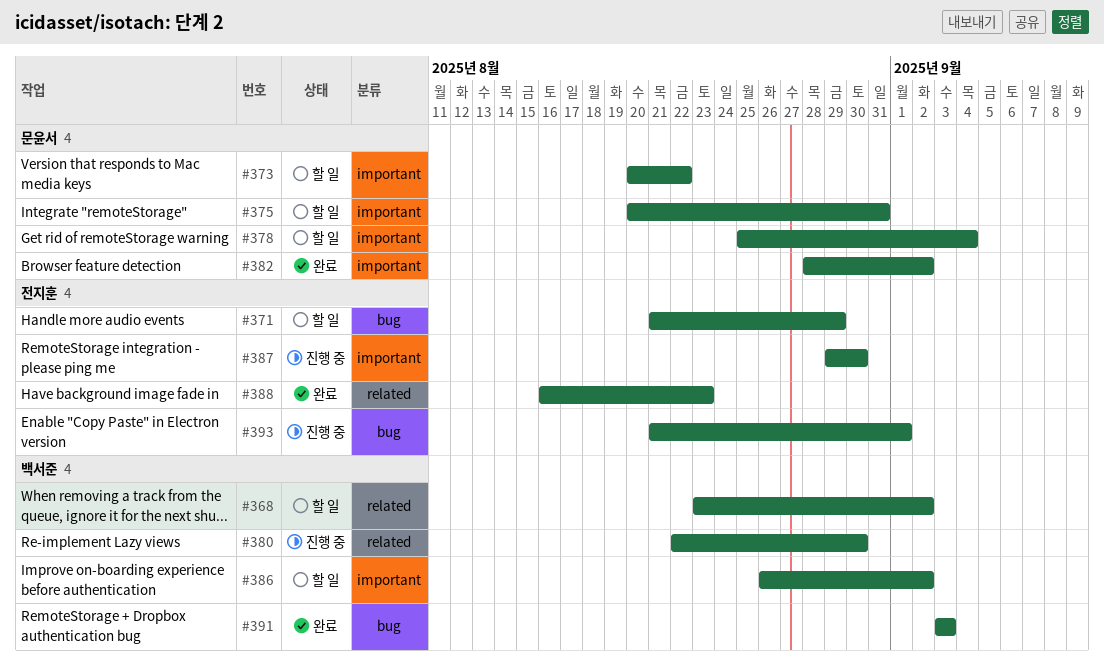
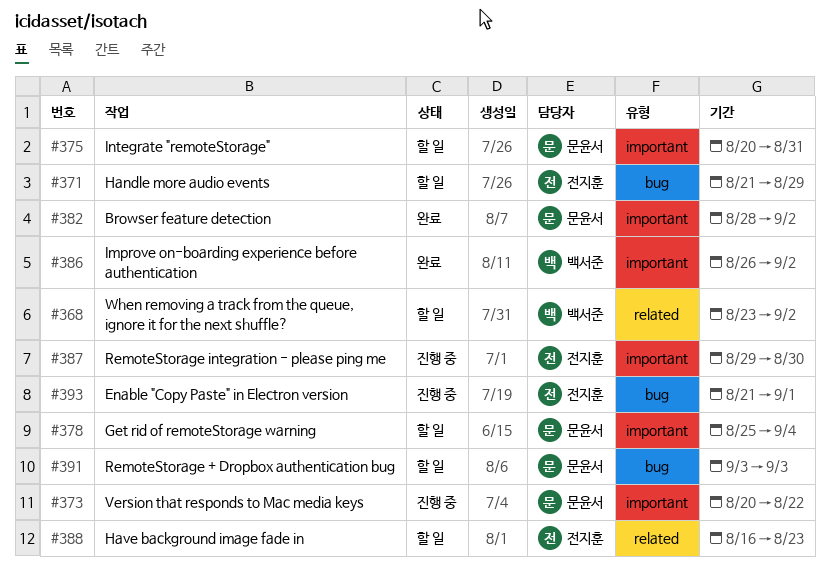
#373, status: 할 일 -> 진행 중
#380: present -> none
#386, status: 할 일 -> 완료
#388, status: 완료 -> 할 일
#391, status: 완료 -> 할 일
#391, owner: 백서준 -> 문윤서

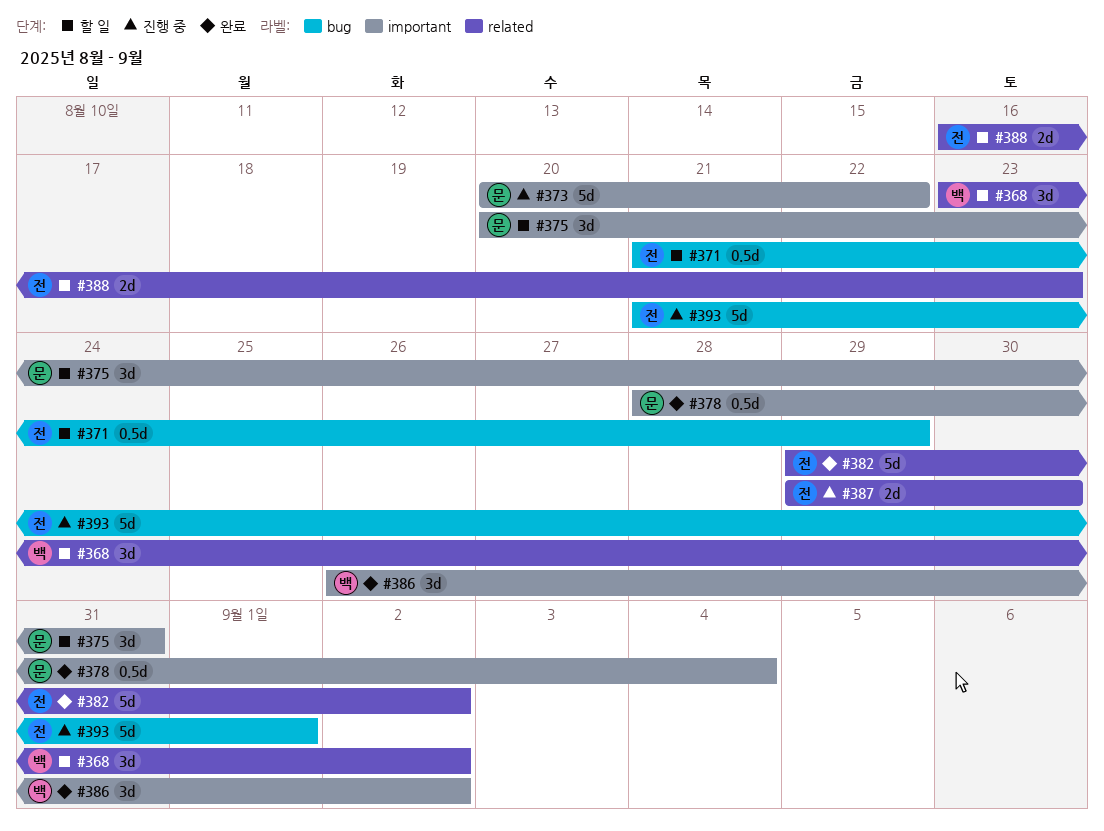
#378, status: 할 일 -> 완료
#378, start: Aug 25 -> Aug 28
#382, owner: 문윤서 -> 전지훈
#382, label: important -> related
#382, start: Aug 28 -> Aug 29
#387, label: important -> related
#391: present -> none

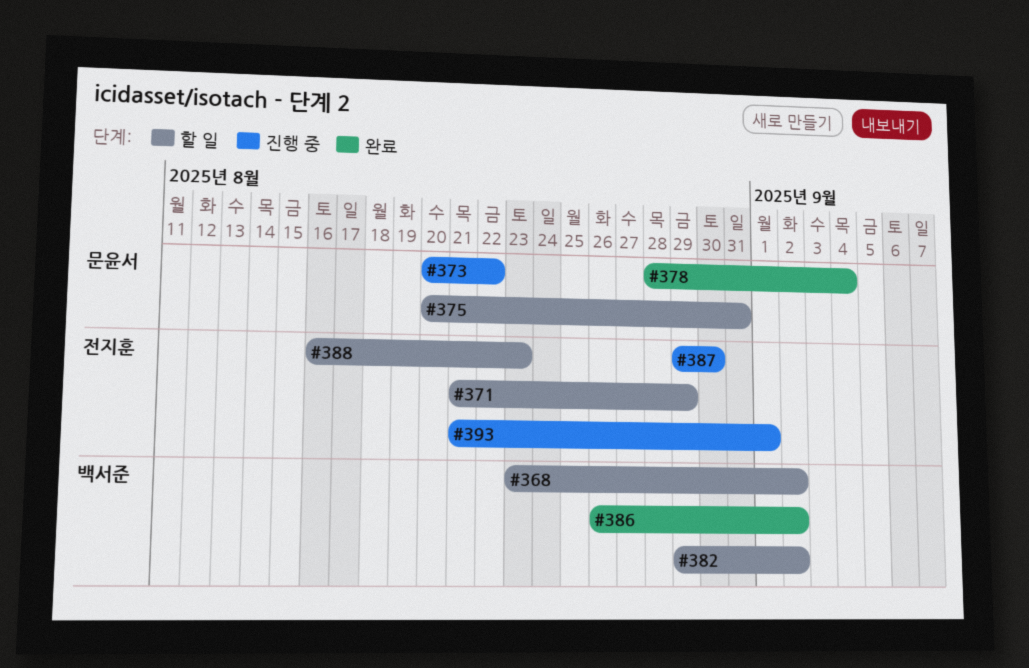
#382, status: 완료 -> 할 일
#382, owner: 전지훈 -> 백서준

